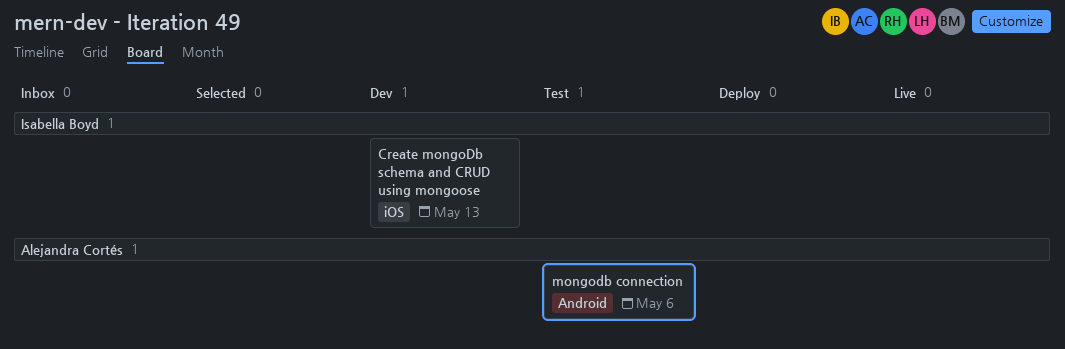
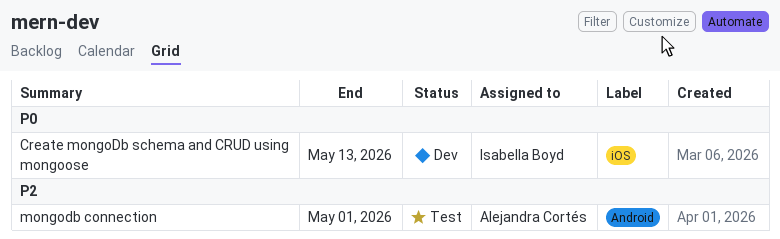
mongodb connection, due: May 6 -> May 1

